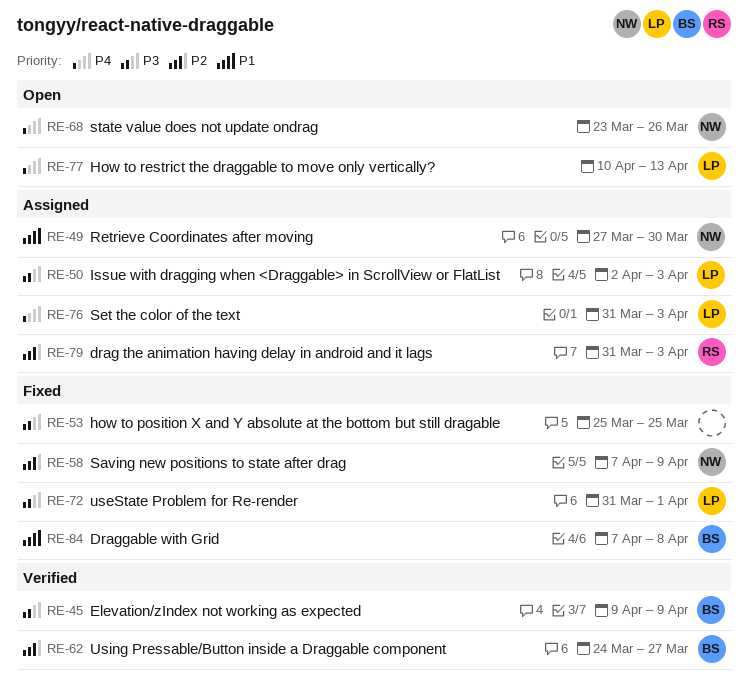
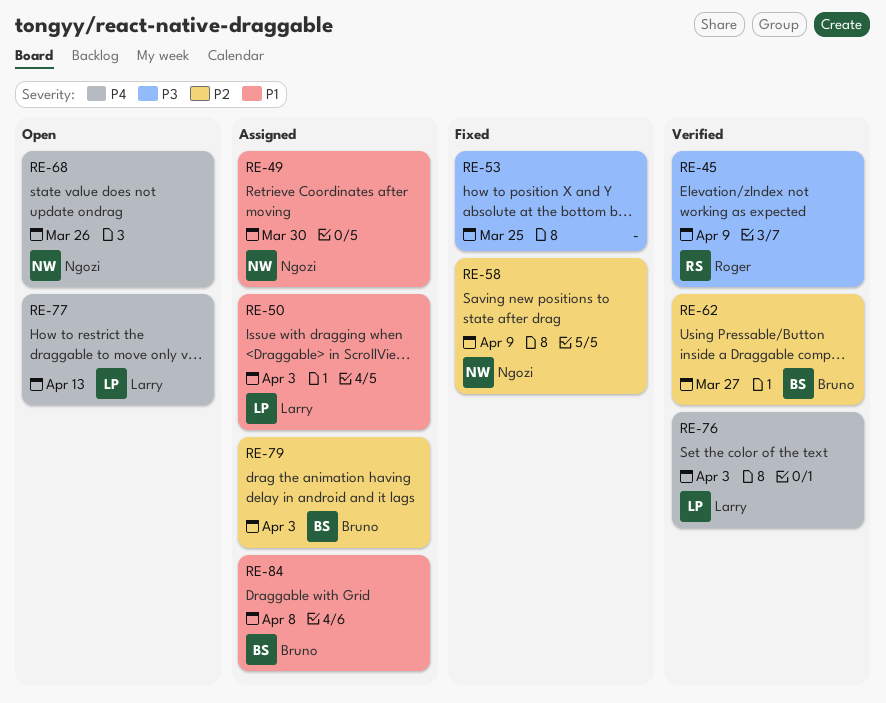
RE-45, owner: Bruno -> Roger
RE-50, priority: P3 -> P1
RE-72: present -> none
RE-76, status: Assigned -> Verified
RE-79, owner: Roger -> Bruno
RE-84, status: Fixed -> Assigned

